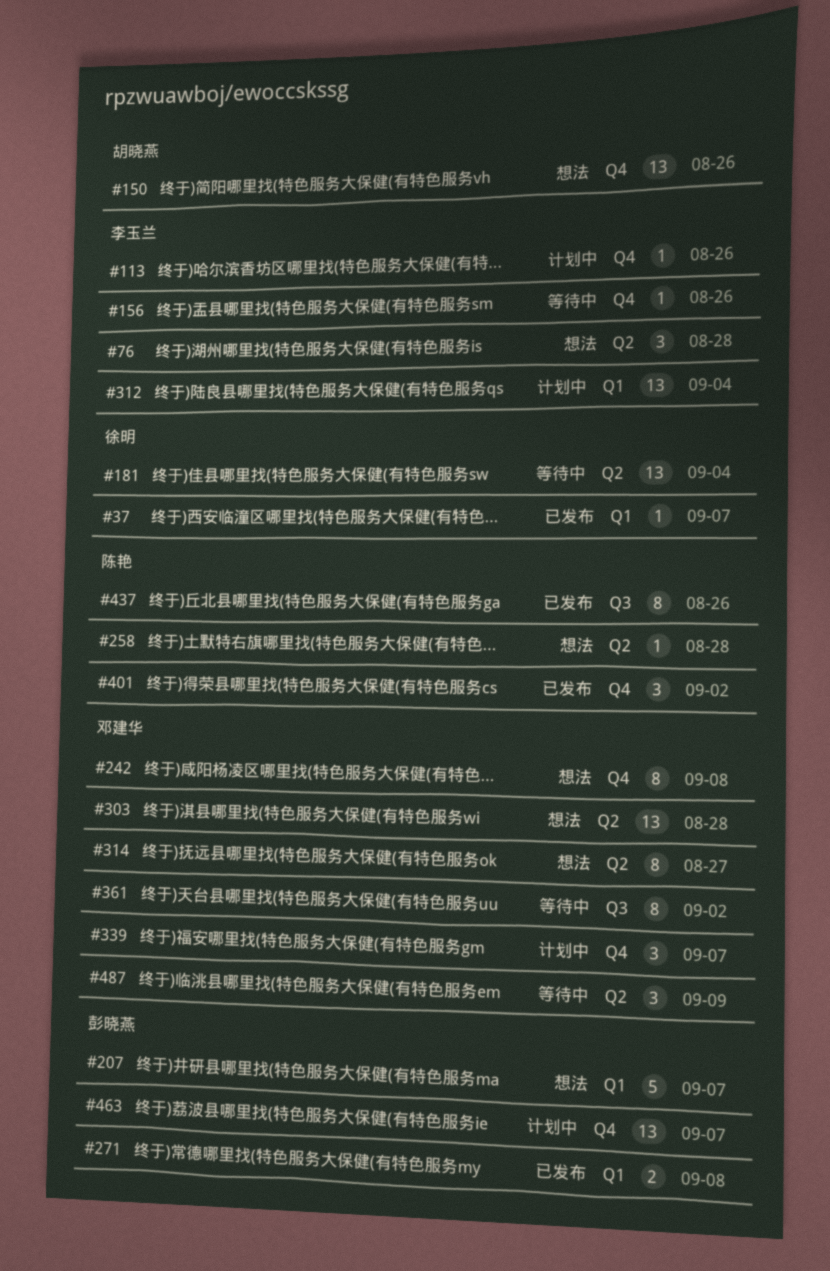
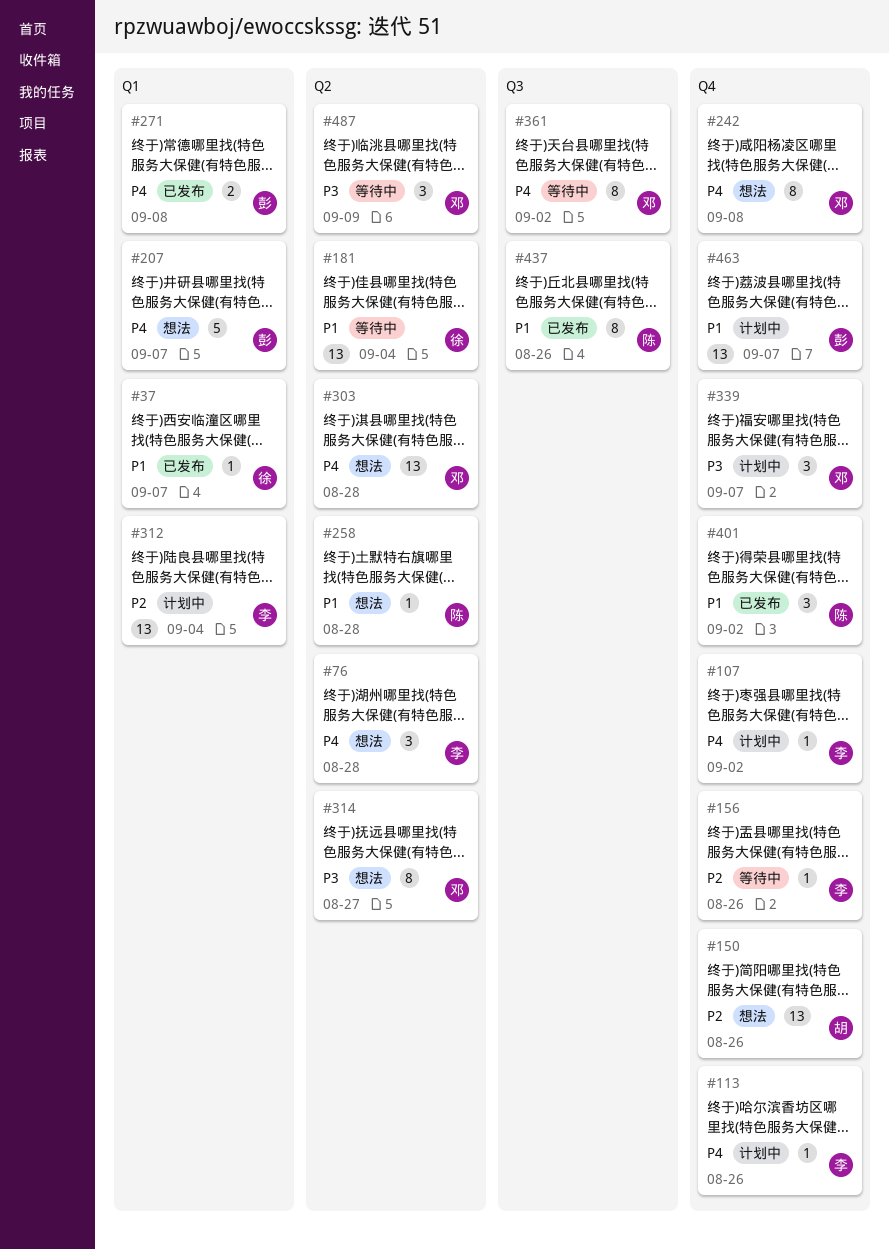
#107: none -> present

